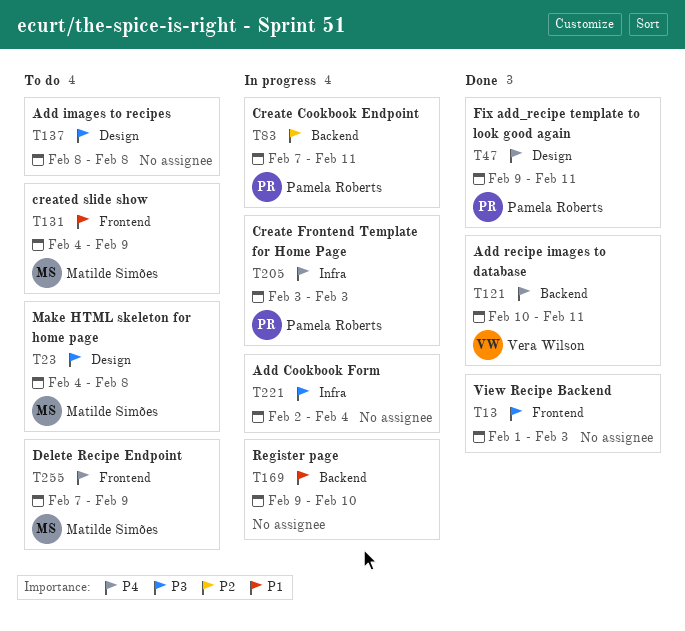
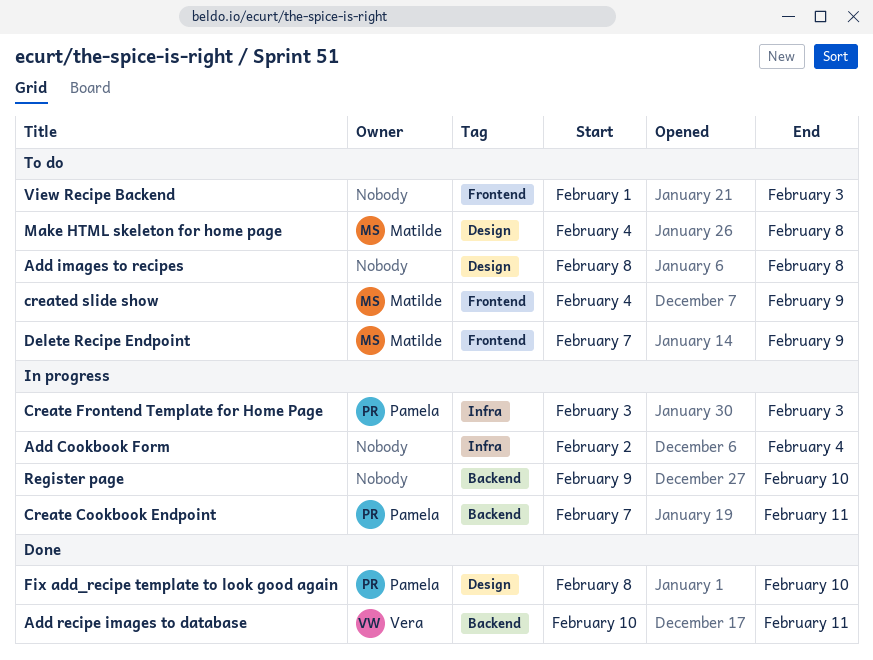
Fix add_recipe template to look good again, start: Feb 9 -> Feb 8
Fix add_recipe template to look good again, due: Feb 11 -> Feb 10
View Recipe Backend, status: Done -> To do

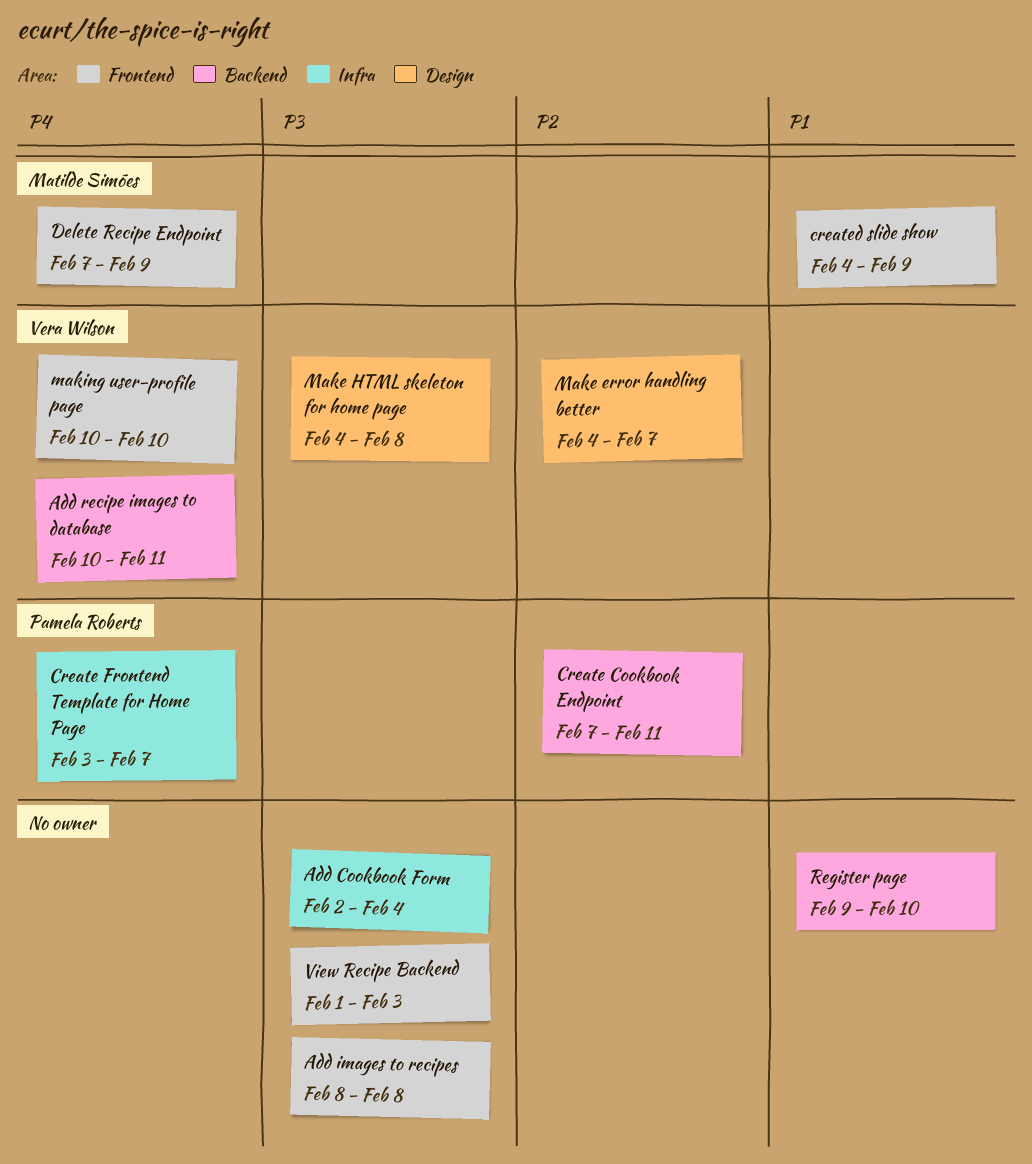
Add images to recipes, label: Design -> Frontend
Create Frontend Template for Home Page, due: Feb 3 -> Feb 7
Fix add_recipe template to look good again: present -> none
Make error handling better: none -> present
Make HTML skeleton for home page, owner: Matilde Simões -> Vera Wilson
making user-profile page: none -> present

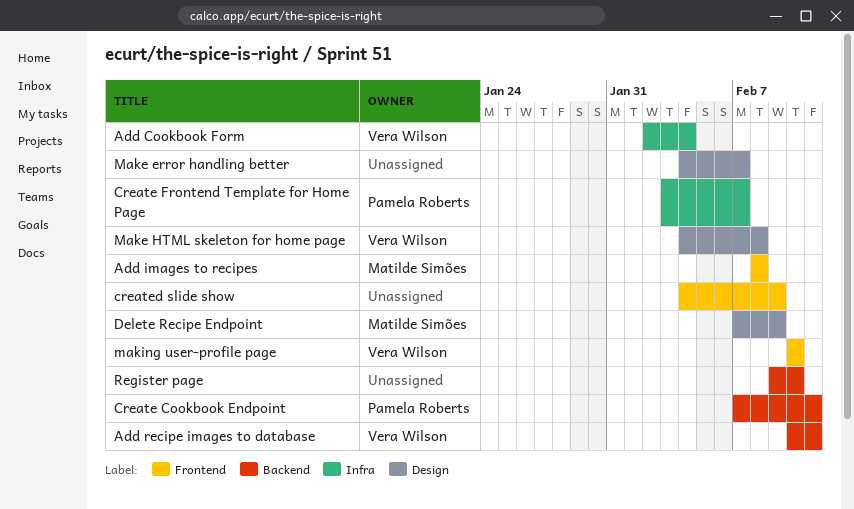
Add Cookbook Form, owner: none -> Vera Wilson
Add images to recipes, owner: none -> Matilde Simões
created slide show, owner: Matilde Simões -> none
Delete Recipe Endpoint, label: Frontend -> Design
Make error handling better, owner: Vera Wilson -> none
View Recipe Backend: present -> none

